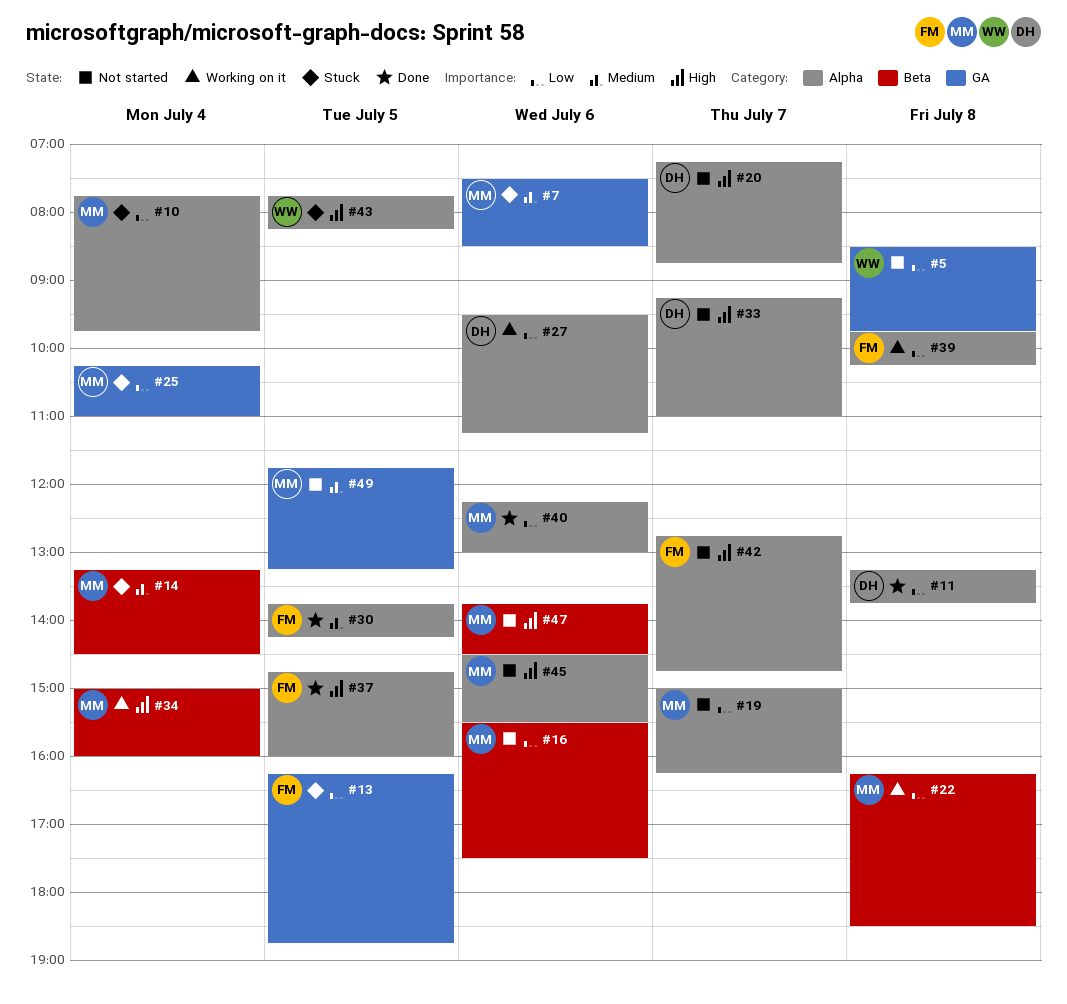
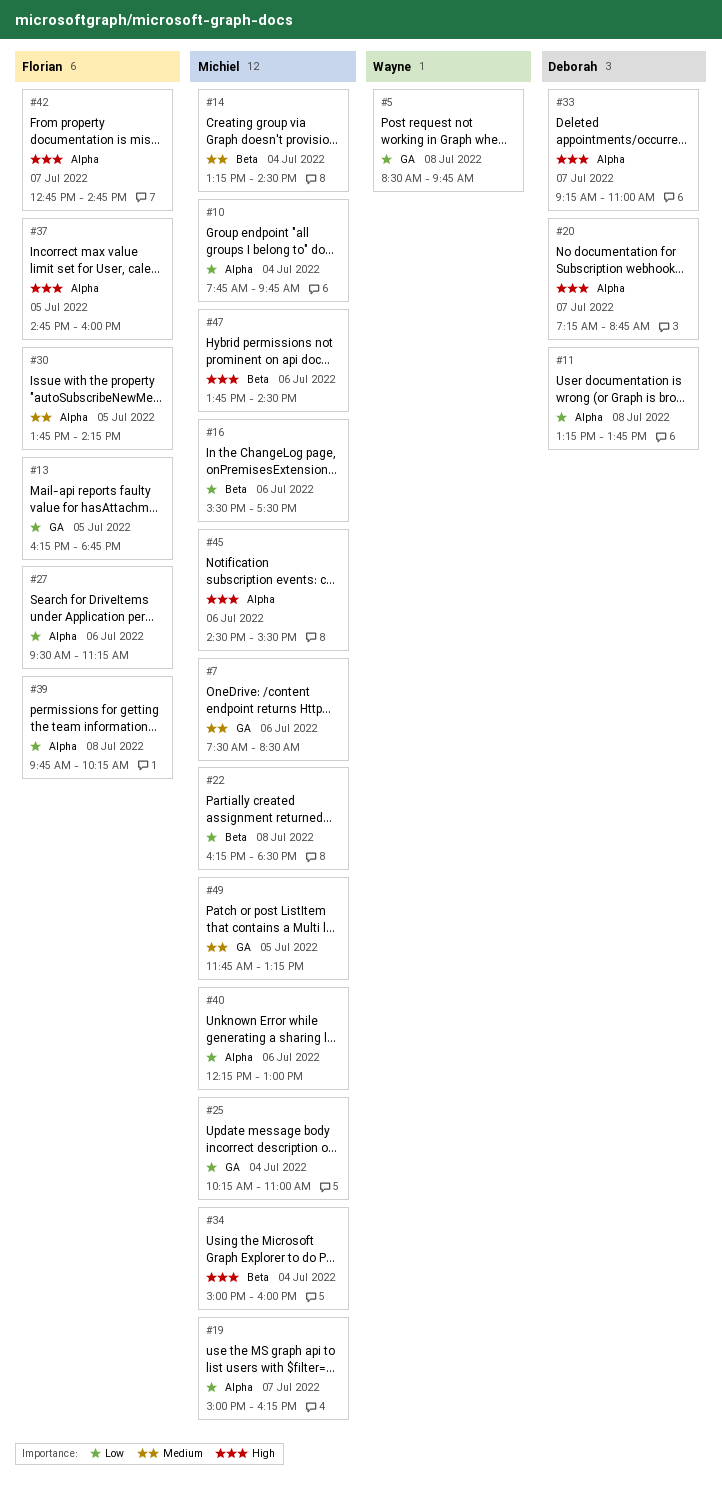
#27, owner: Deborah -> Florian
#43: present -> none

